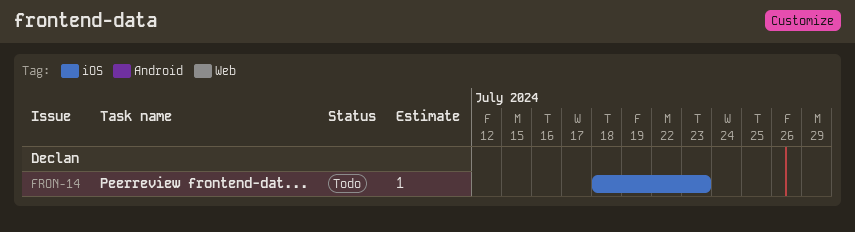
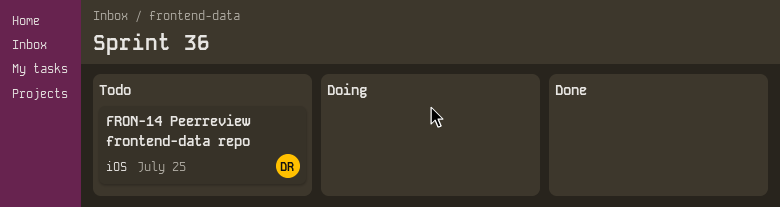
FRON-14, due: Jul 23 -> Jul 25

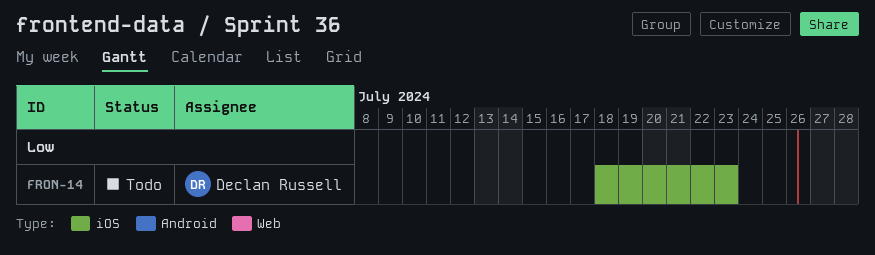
FRON-14, due: Jul 25 -> Jul 23

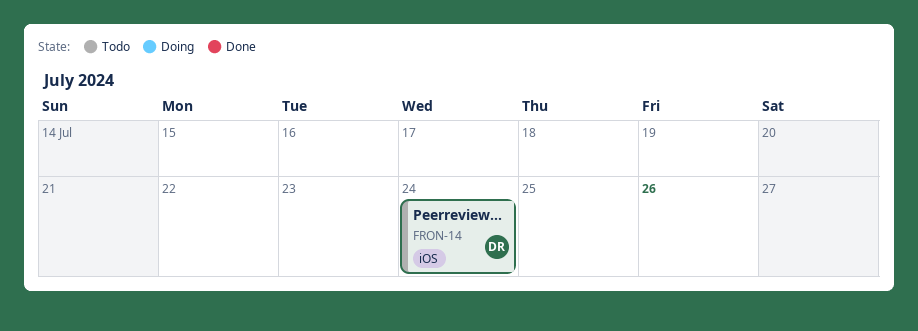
FRON-14, due: Jul 23 -> Jul 24

